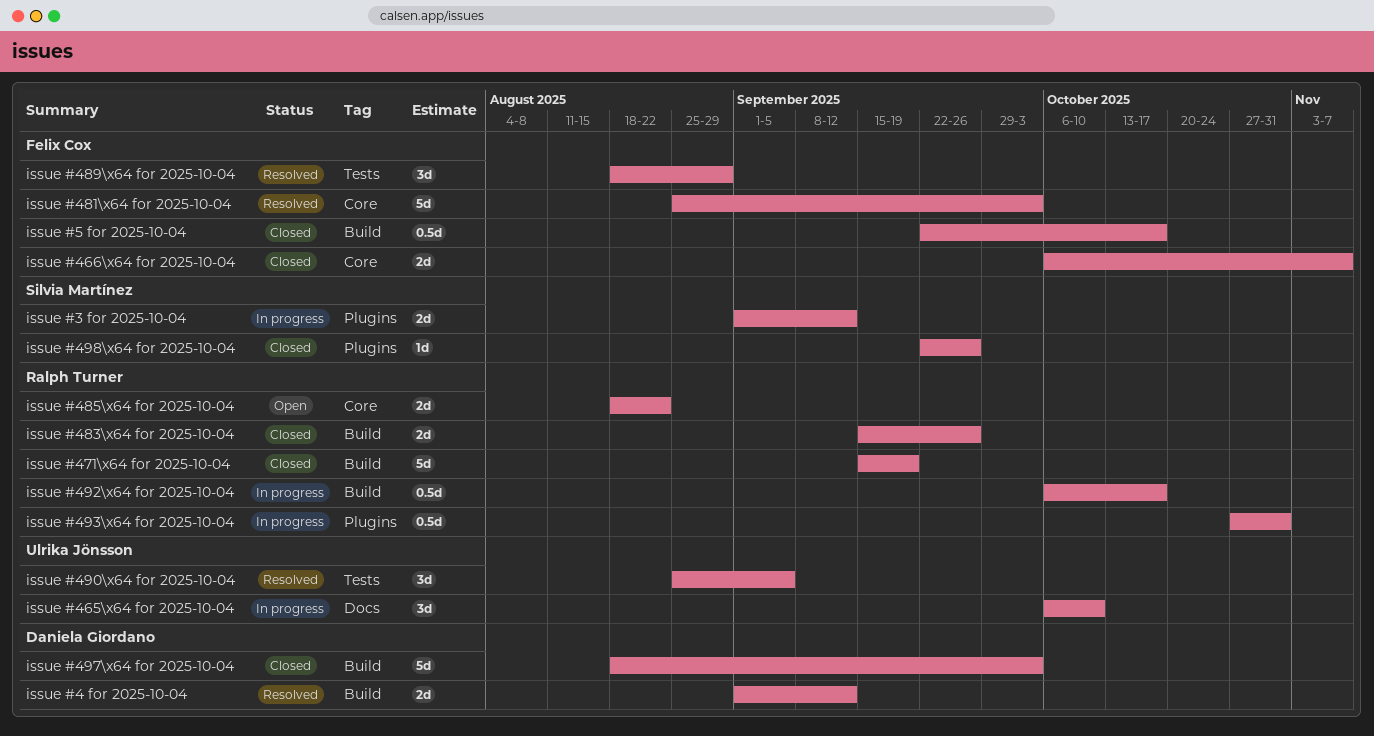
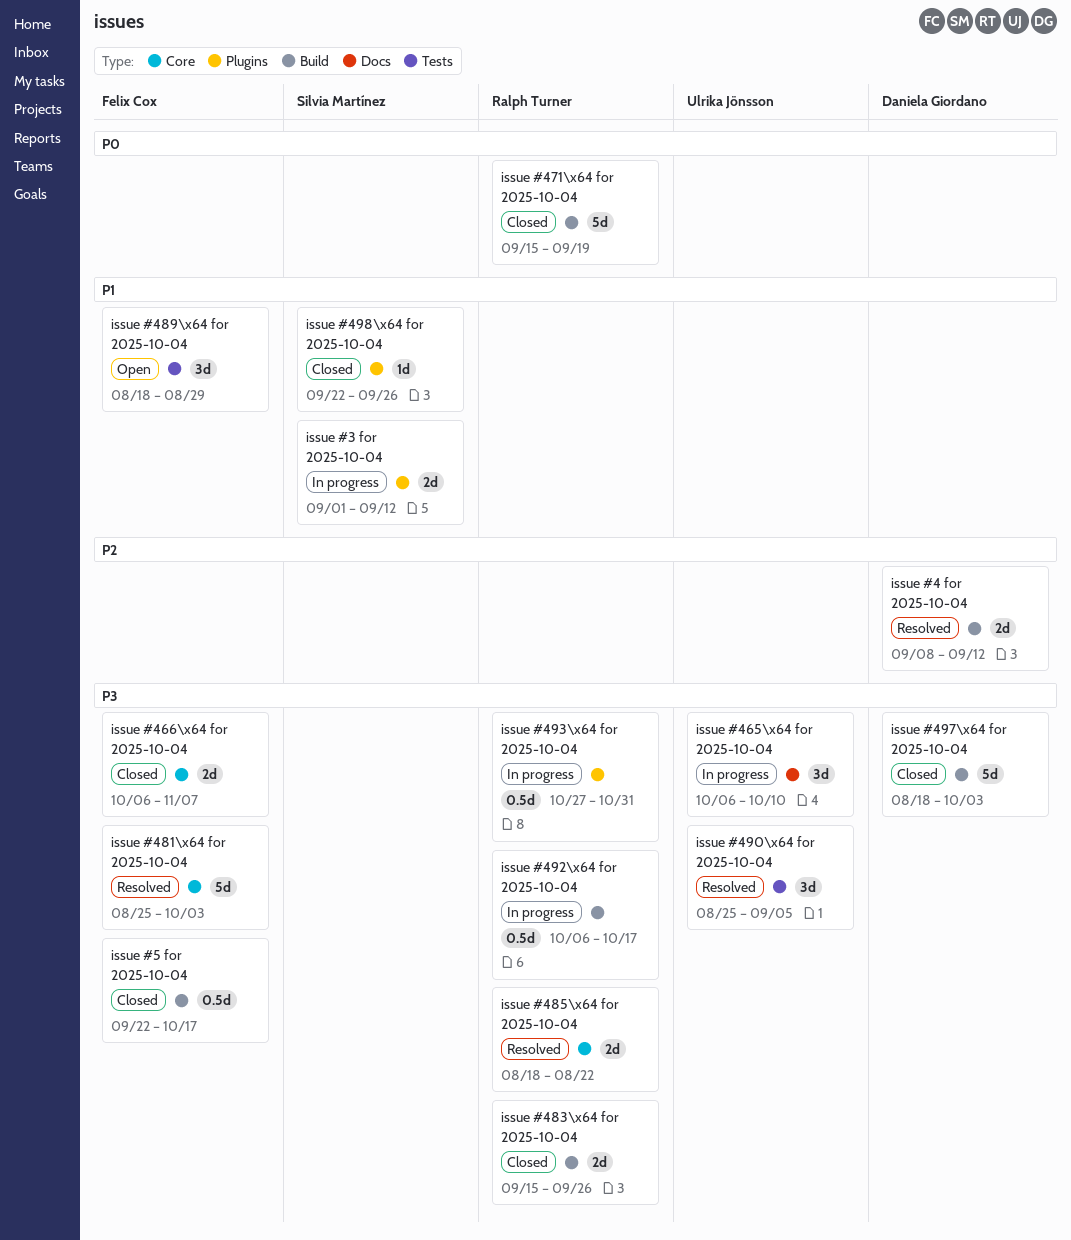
issue #4 for 2025-10-04, start: Sep 1 -> Sep 8
issue #485\x64 for 2025-10-04, status: Open -> Resolved
issue #489\x64 for 2025-10-04, status: Resolved -> Open

